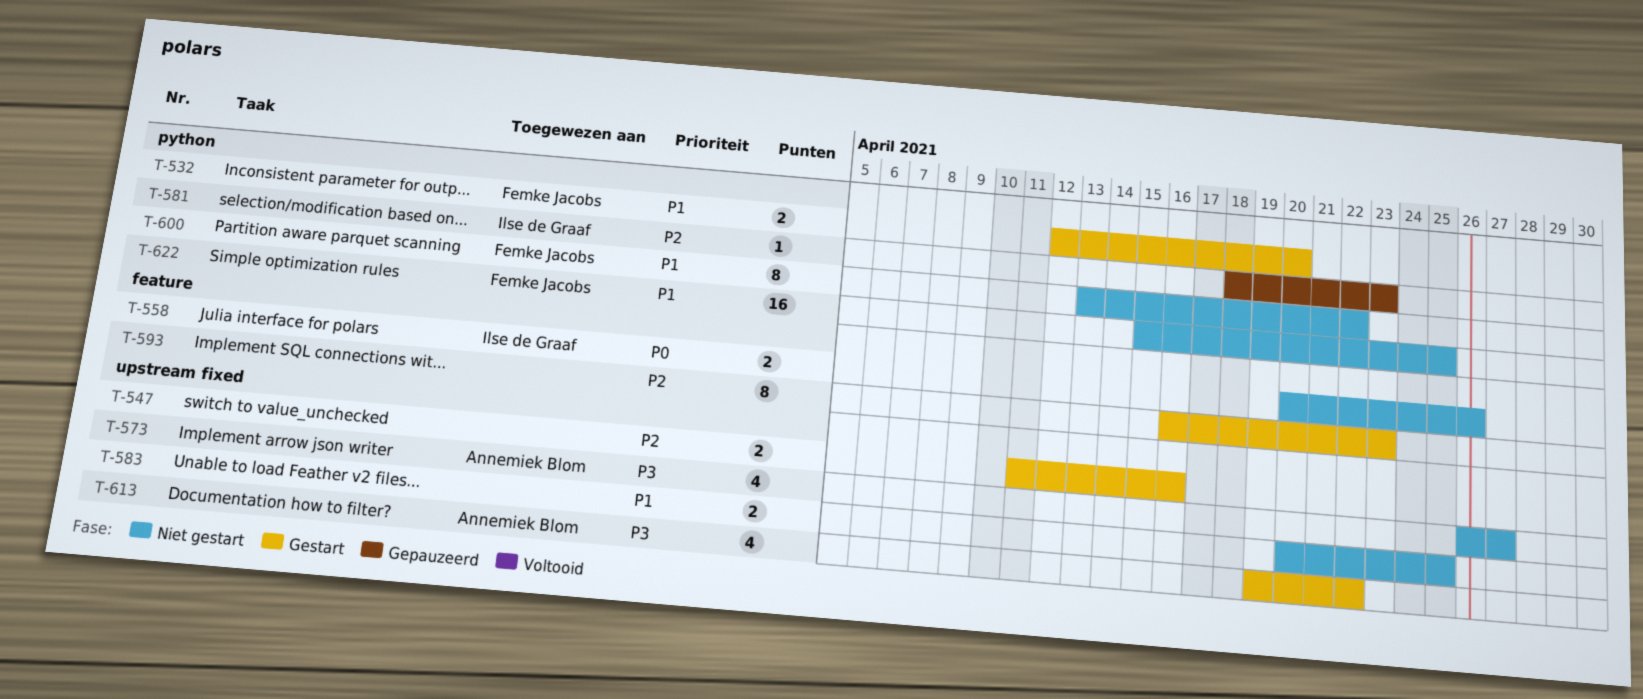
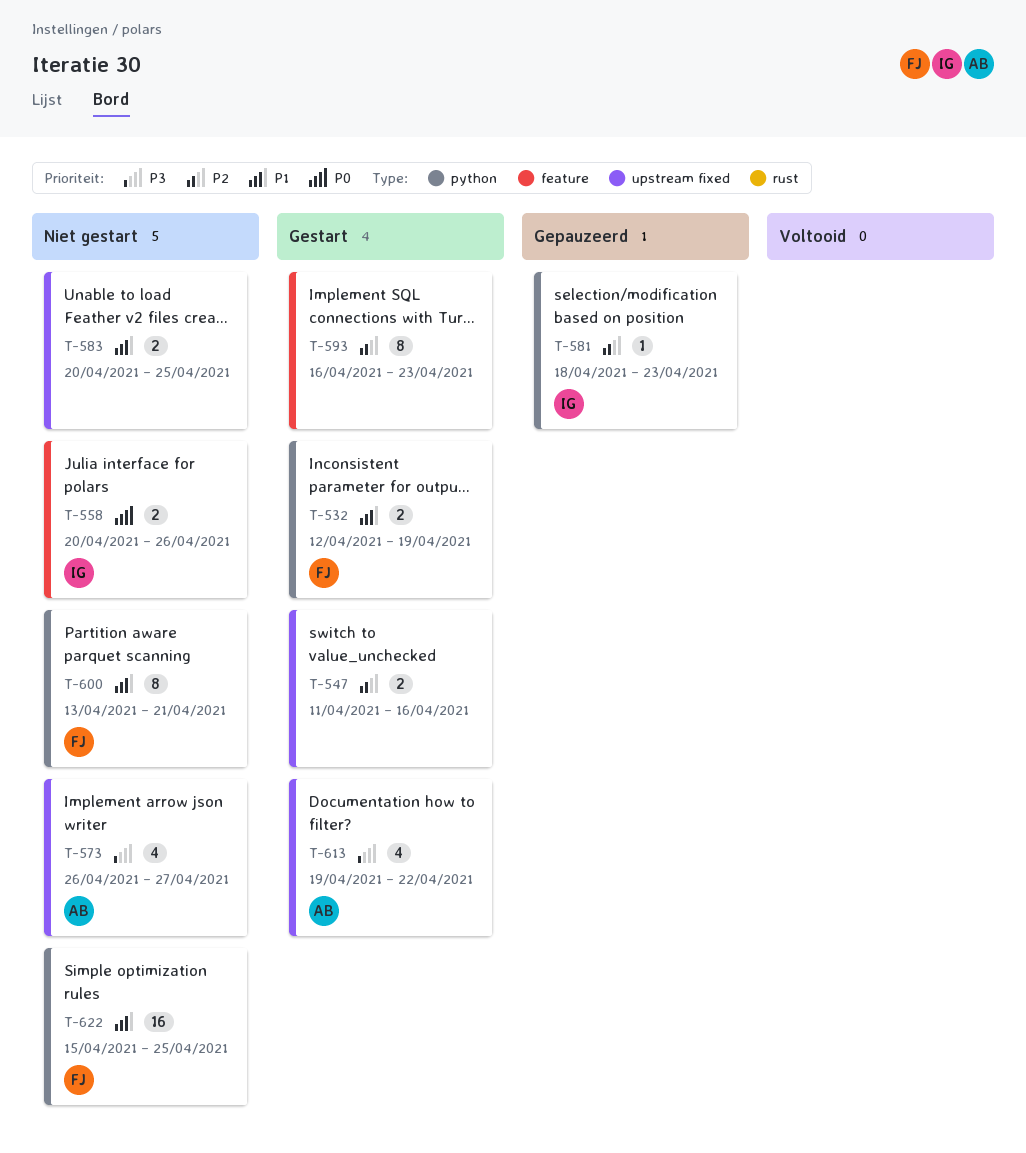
T-532, due: Apr 20 -> Apr 19
T-600, due: Apr 22 -> Apr 21

